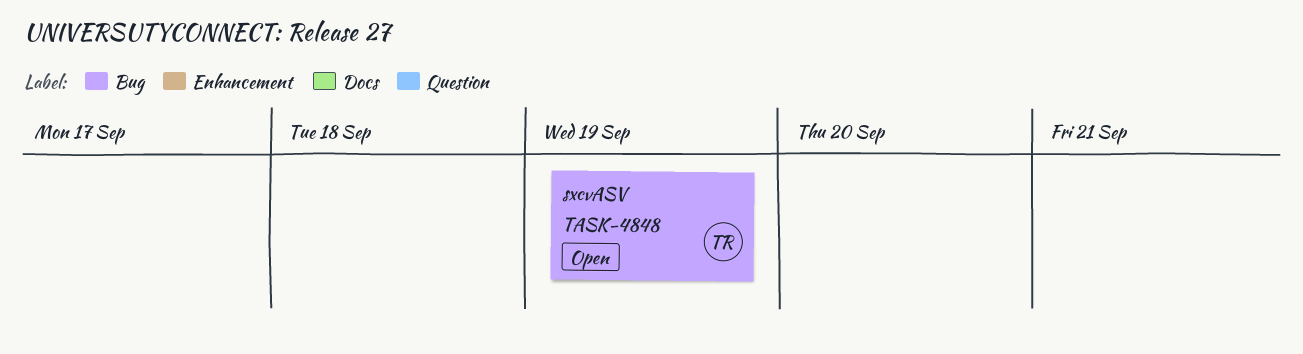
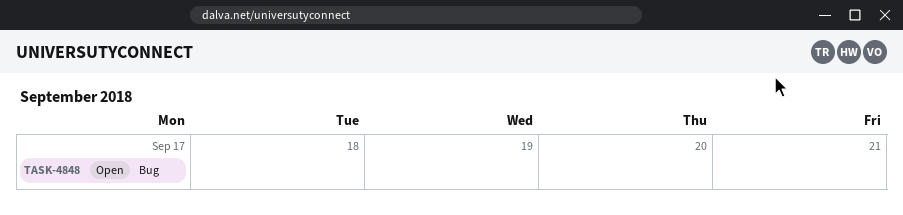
TASK-4848, due: Sep 19 -> Sep 17

